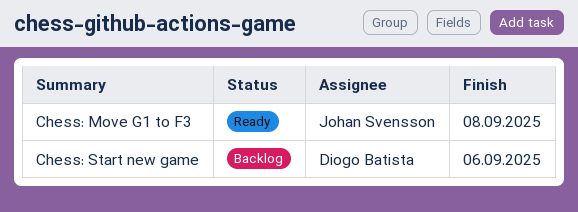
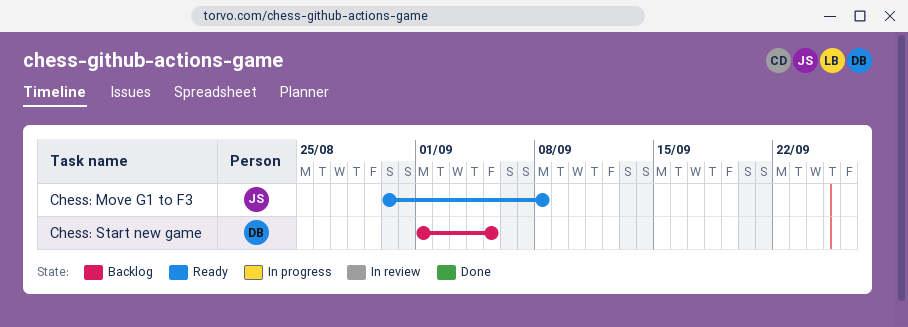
Chess: Start new game, due: Sep 6 -> Sep 5

